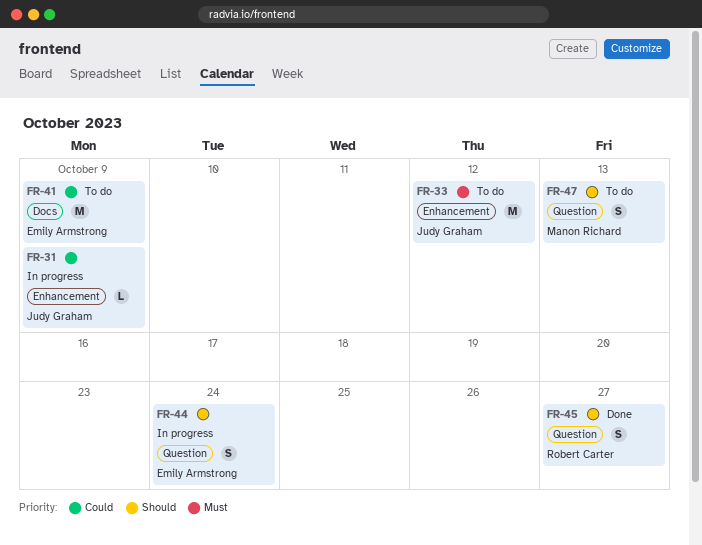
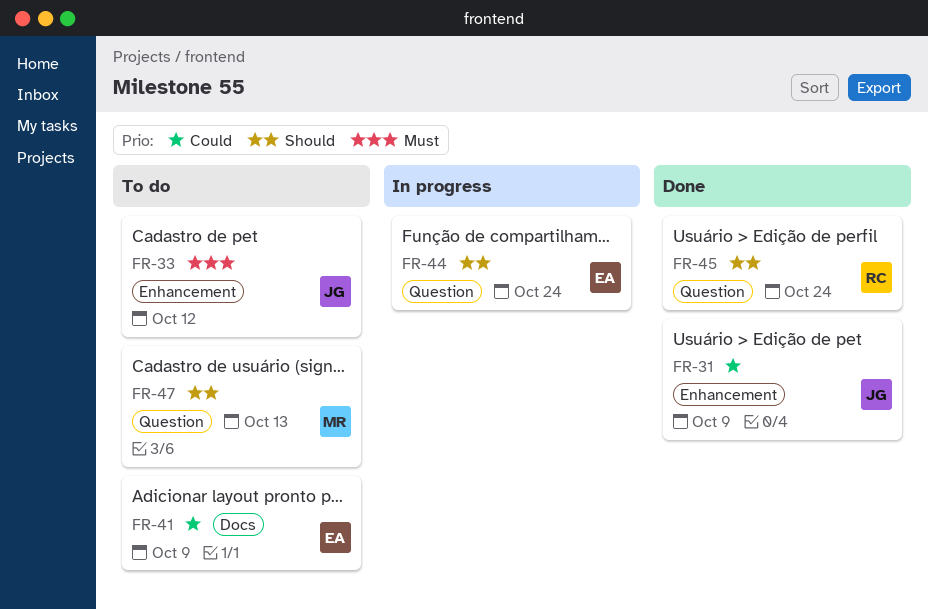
FR-31, status: In progress -> Done
FR-45, due: Oct 27 -> Oct 24

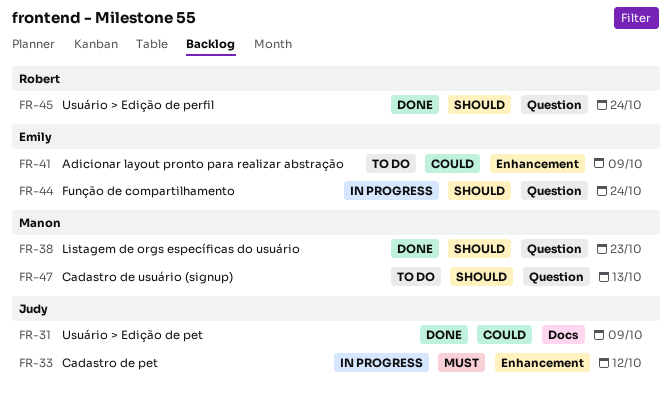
FR-31, label: Enhancement -> Docs
FR-33, status: To do -> In progress
FR-38: none -> present
FR-41, label: Docs -> Enhancement

